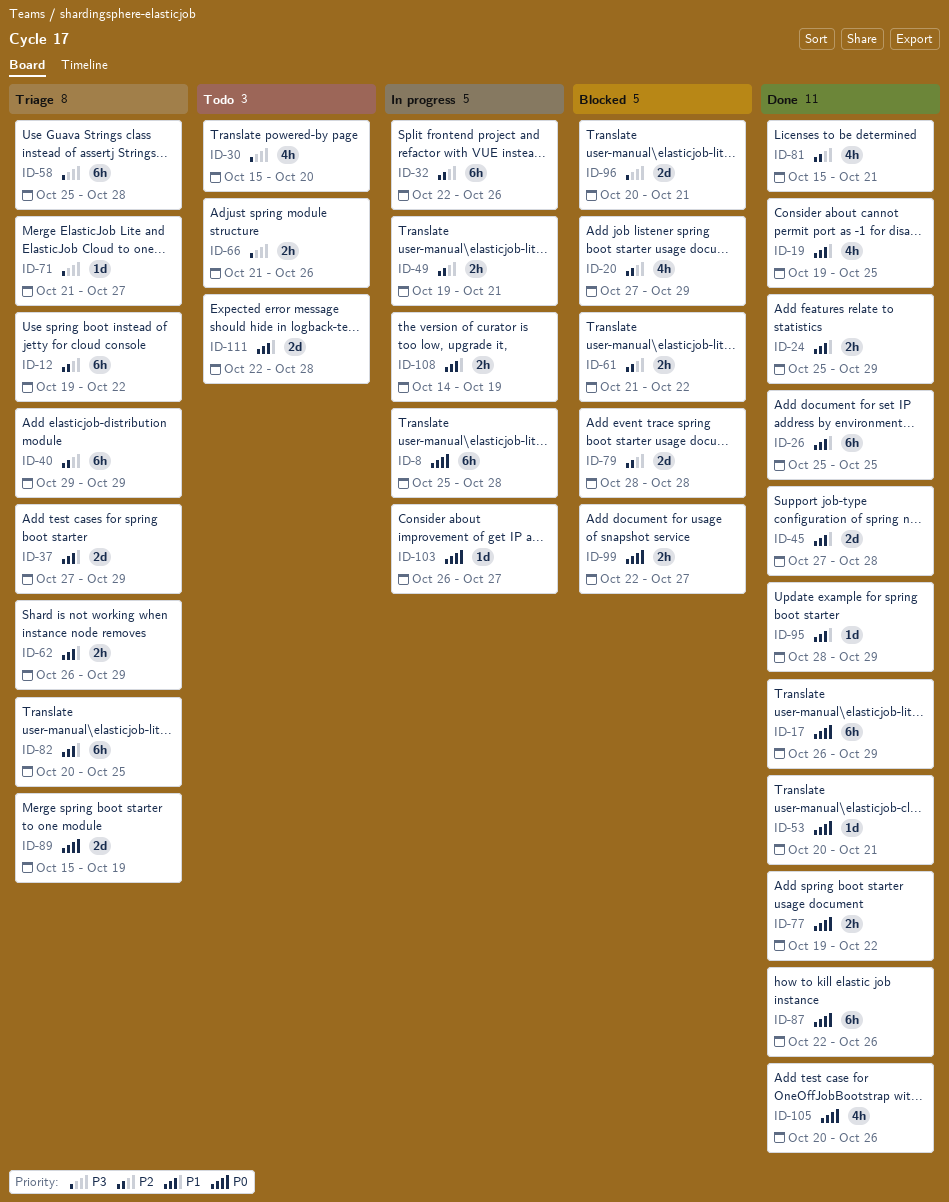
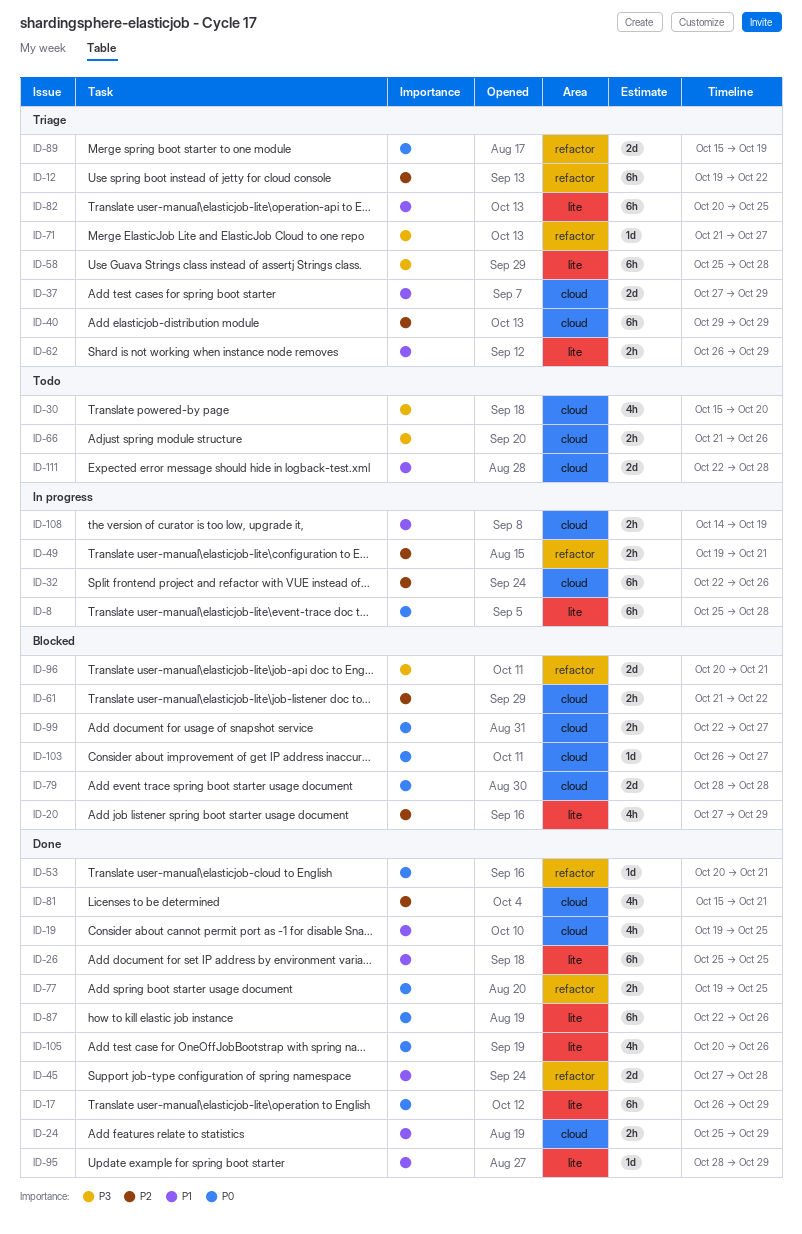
ID-77, due: Oct 22 -> Oct 25
ID-79, priority: P2 -> P0
ID-103, status: In progress -> Blocked

